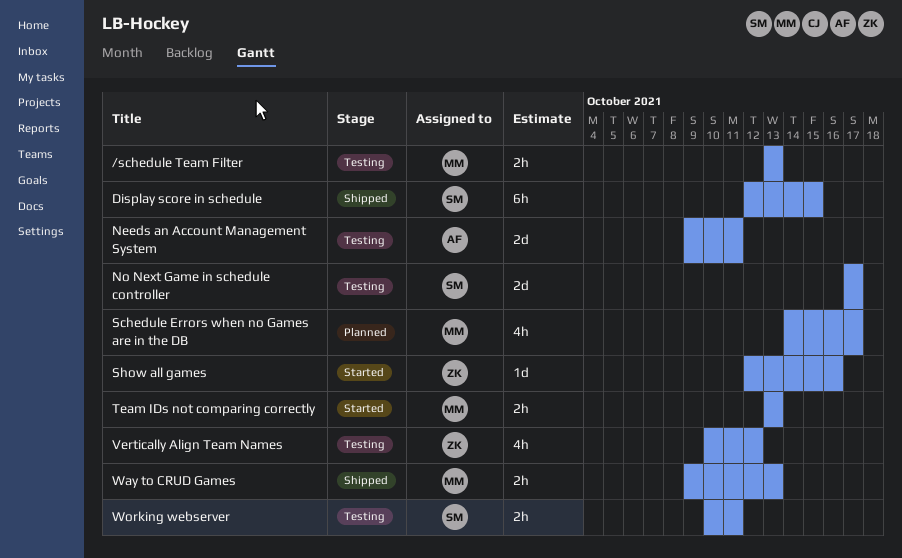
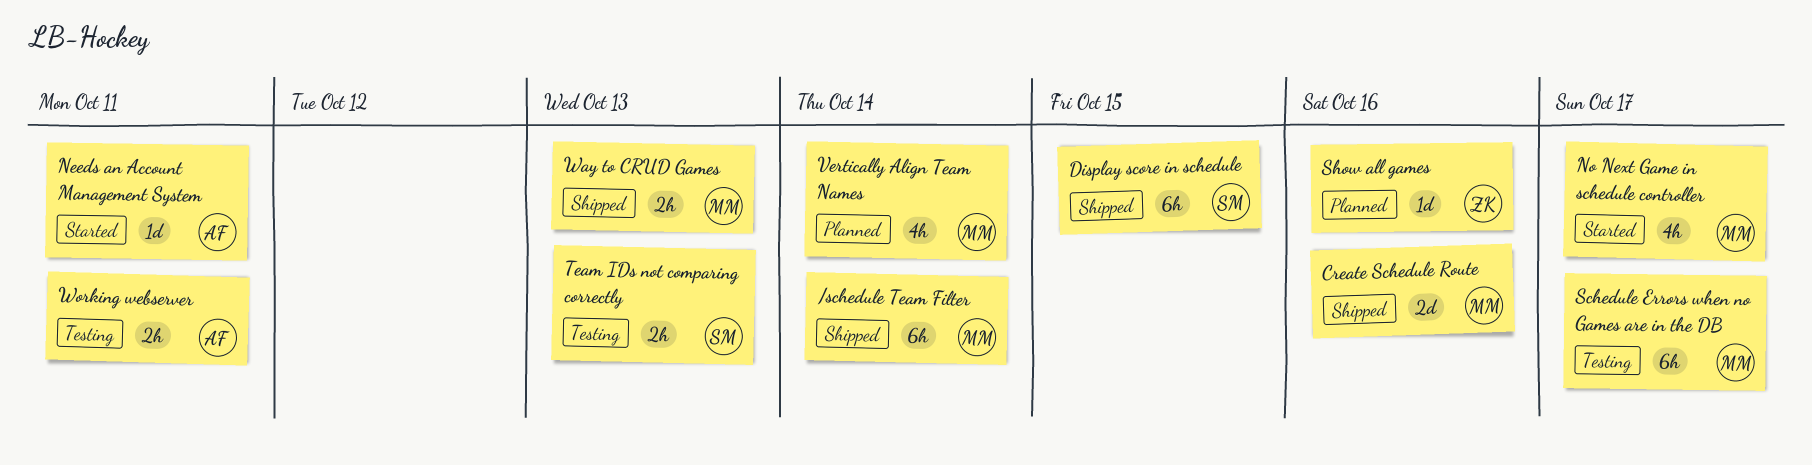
/schedule Team Filter, status: Testing -> Shipped
/schedule Team Filter, estimate: 2h -> 6h
/schedule Team Filter, due: Oct 13 -> Oct 14
Create Schedule Route: none -> present
Needs an Account Management System, status: Testing -> Started
Needs an Account Management System, estimate: 2d -> 1d
No Next Game in schedule controller, status: Testing -> Started
No Next Game in schedule controller, owner: SM -> MM
No Next Game in schedule controller, estimate: 2d -> 4h
Schedule Errors when no Games are in the DB, status: Planned -> Testing
Schedule Errors when no Games are in the DB, estimate: 4h -> 6h
Show all games, status: Started -> Planned
Team IDs not comparing correctly, status: Started -> Testing
Team IDs not comparing correctly, owner: MM -> SM
Vertically Align Team Names, status: Testing -> Planned
Vertically Align Team Names, owner: ZK -> MM
Vertically Align Team Names, due: Oct 12 -> Oct 14
Working webserver, owner: SM -> AF

